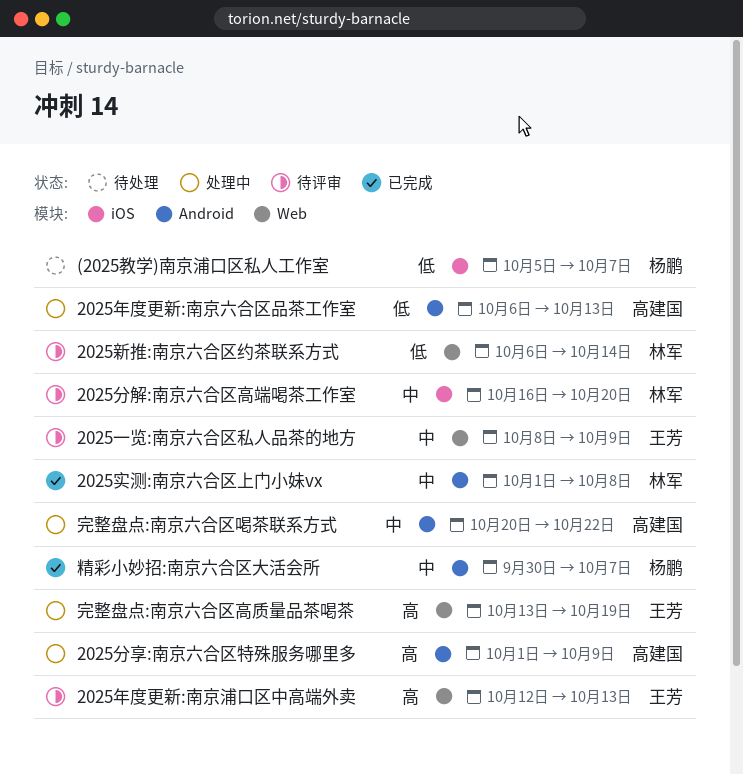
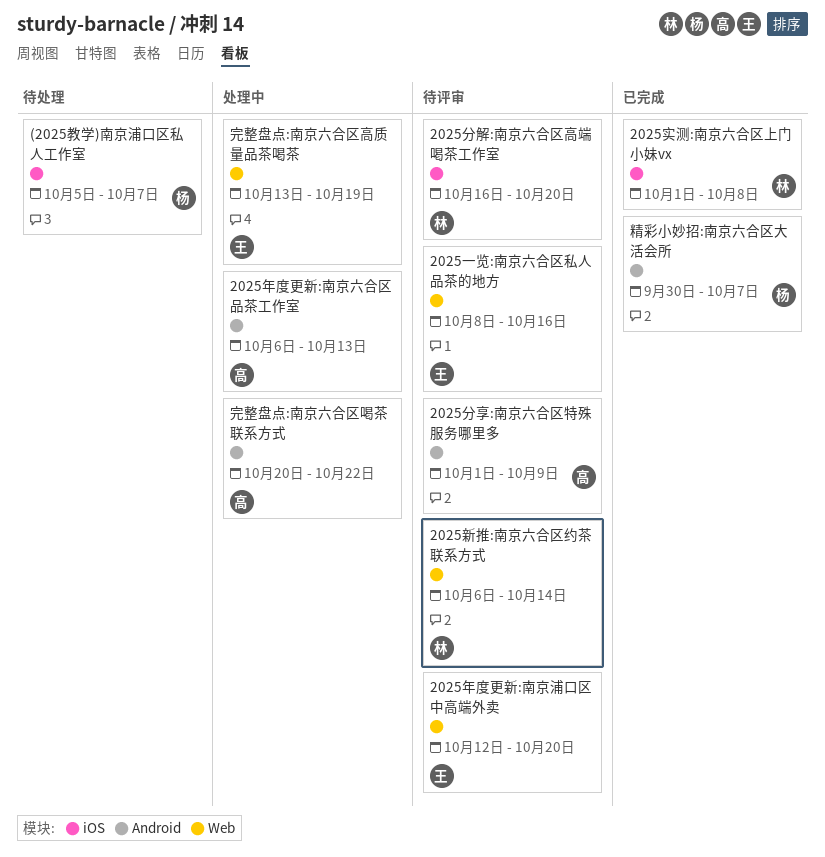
2025一览:南京六合区私人品茶的地方, due: Oct 9 -> Oct 16
2025分享:南京六合区特殊服务哪里多, status: 处理中 -> 待评审
2025实测:南京六合区上门小妹vx, label: Android -> iOS
2025年度更新:南京浦口区中高端外卖, due: Oct 13 -> Oct 20

